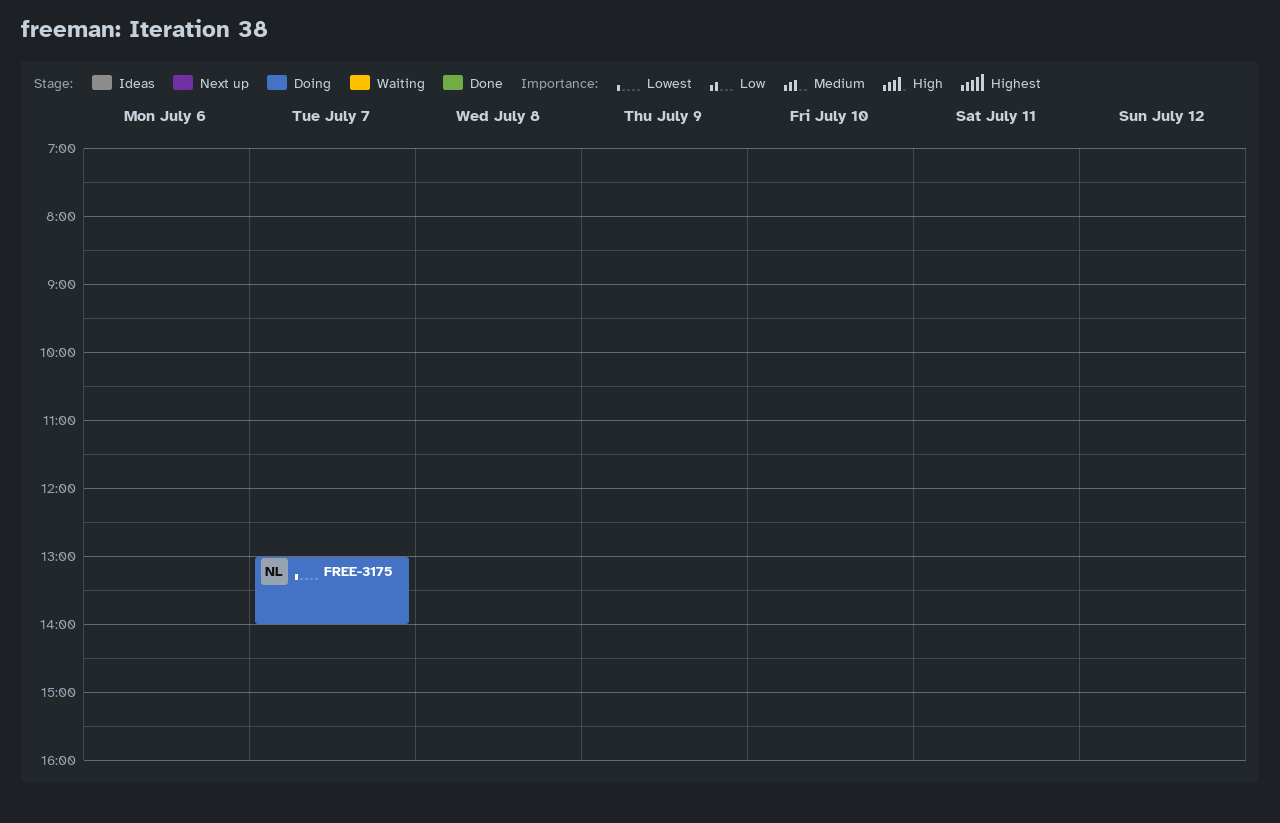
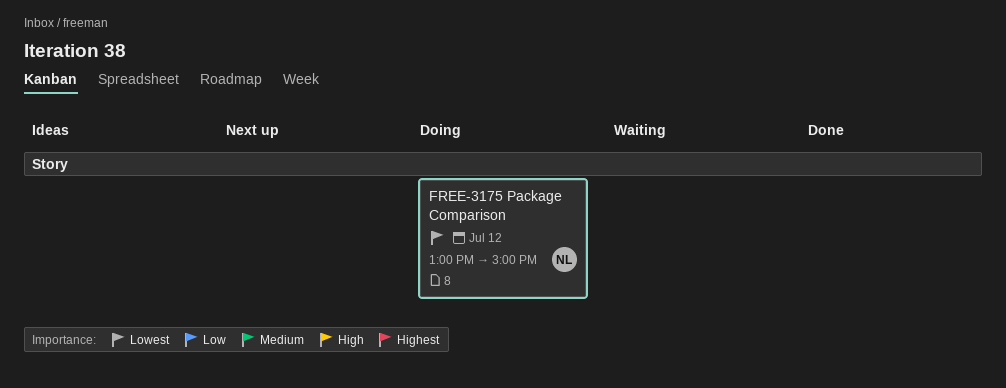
FREE-3175, day: Jul 7 -> Jul 12
FREE-3175, ends: 14:00 -> 15:00

